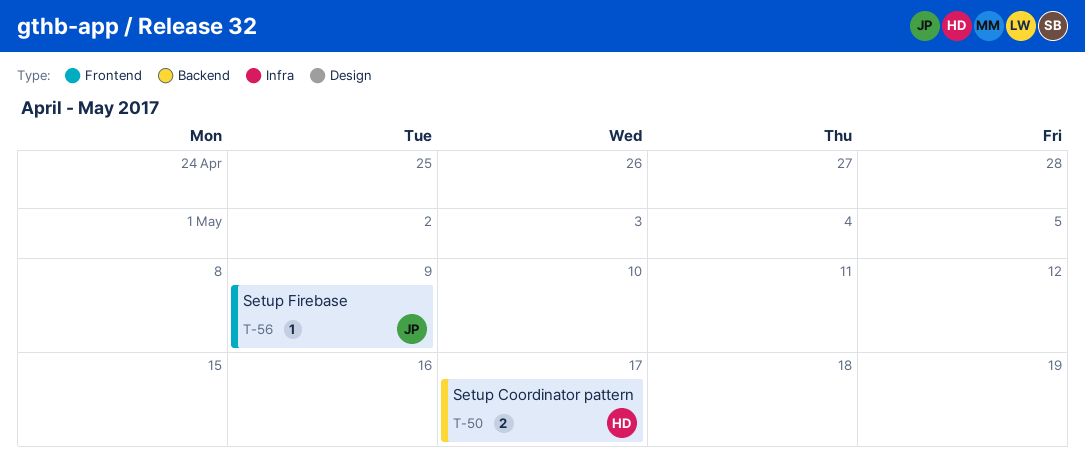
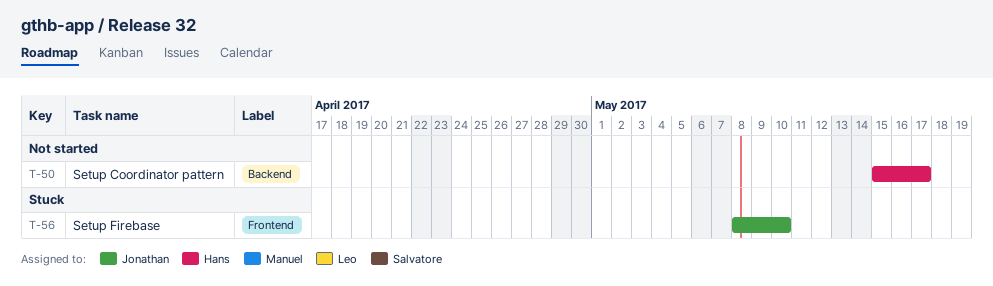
T-56, due: May 9 -> May 10

